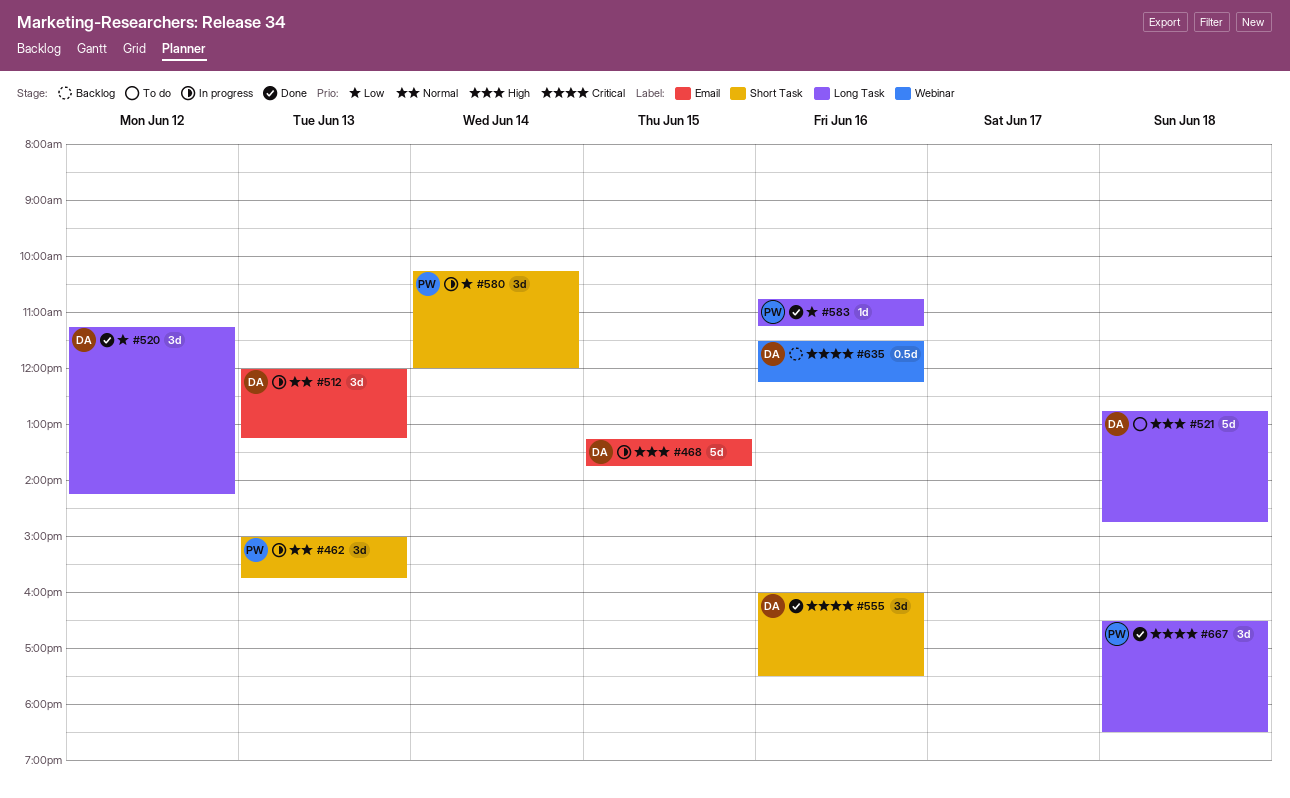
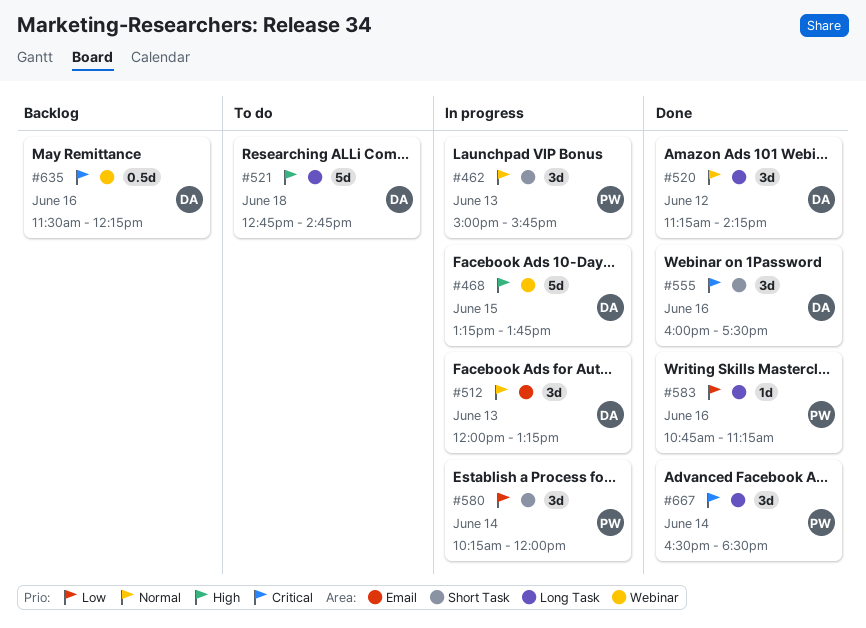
#468, label: Email -> Webinar
#520, priority: Low -> Normal
#667, day: Jun 18 -> Jun 14

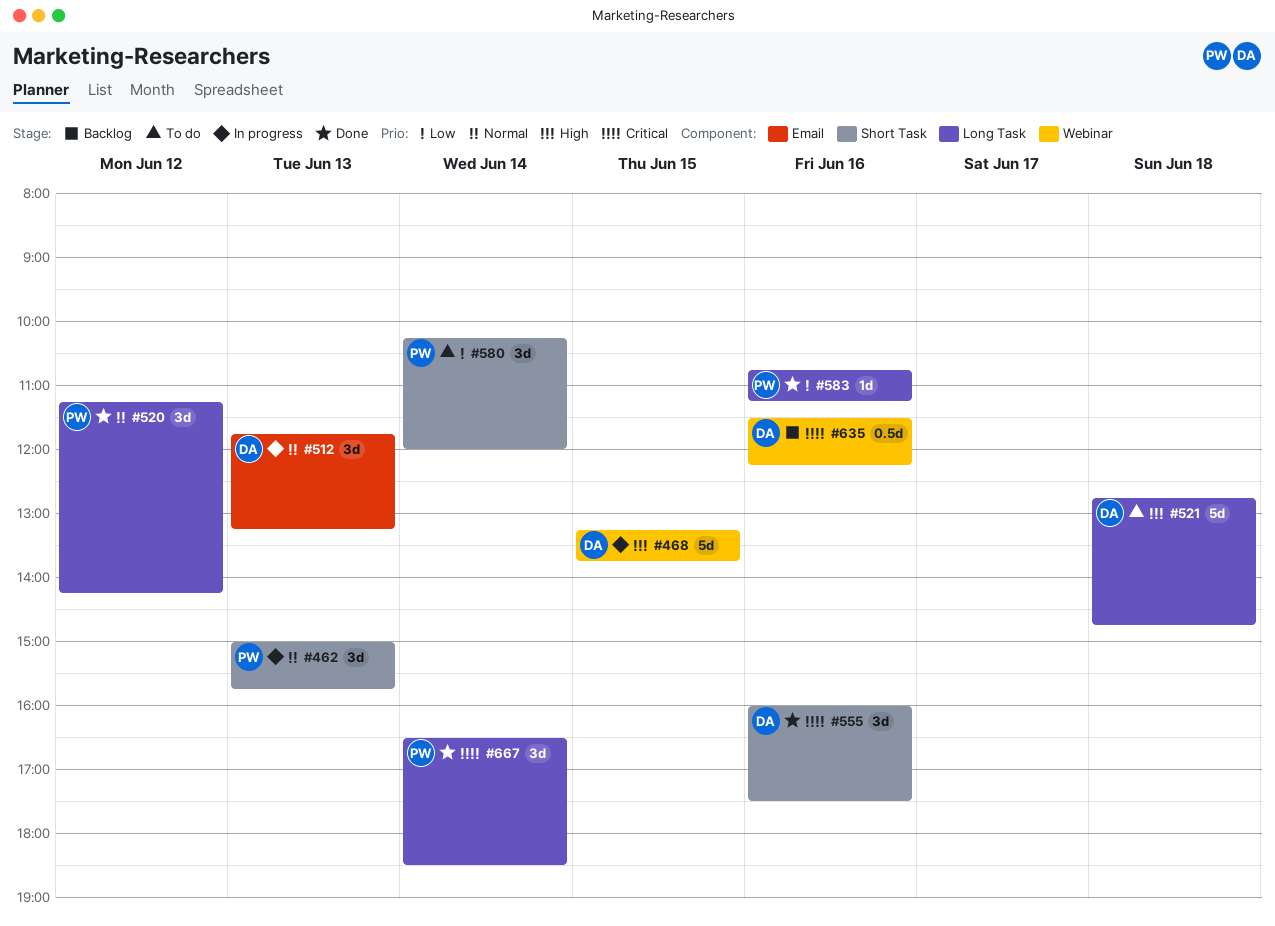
#512, begins: 12:00 -> 11:45
#520, owner: DA -> PW
#580, status: In progress -> To do

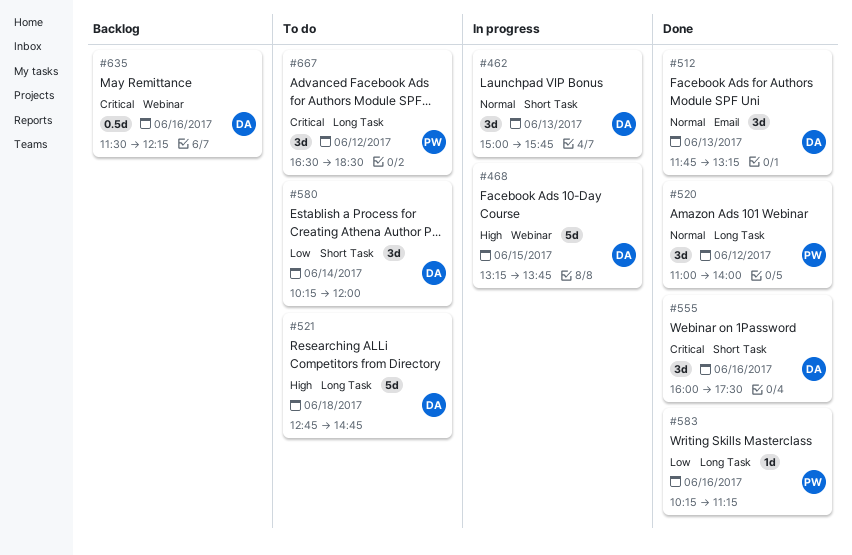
#462, owner: PW -> DA
#512, status: In progress -> Done
#520, begins: 11:15 -> 11:00
#520, ends: 14:15 -> 14:00
#580, owner: PW -> DA
#583, begins: 10:45 -> 10:15
#667, status: Done -> To do
#667, day: Jun 14 -> Jun 12

